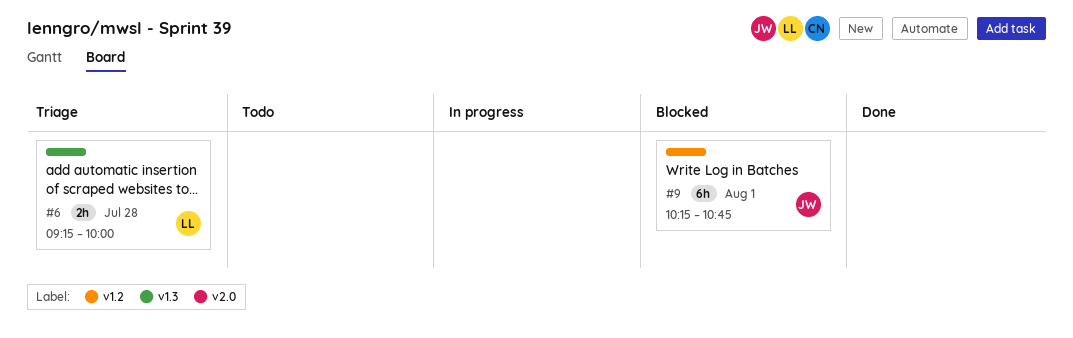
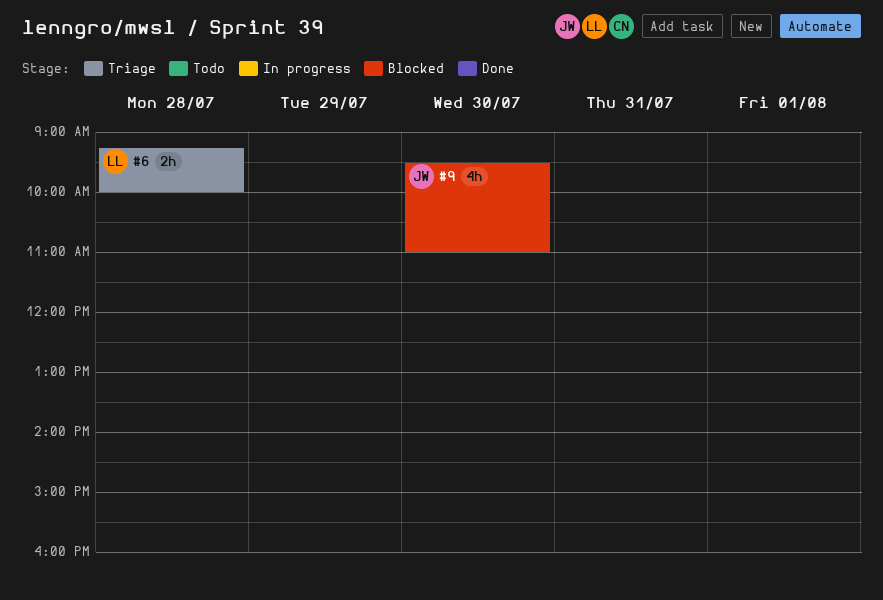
#9, estimate: 6h -> 4h
#9, day: Aug 1 -> Jul 30
#9, begins: 10:15 -> 09:30
#9, ends: 10:45 -> 11:00

